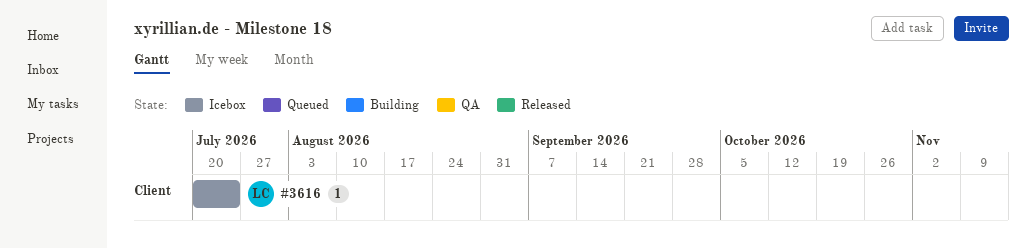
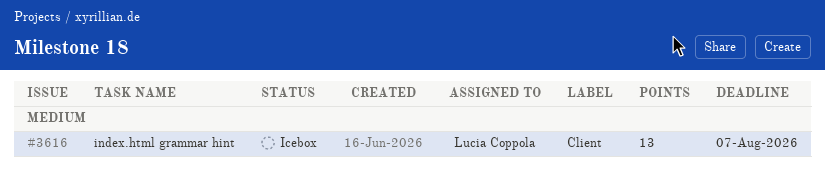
#3616, estimate: 1 -> 13
#3616, due: Jul 24 -> Aug 7

